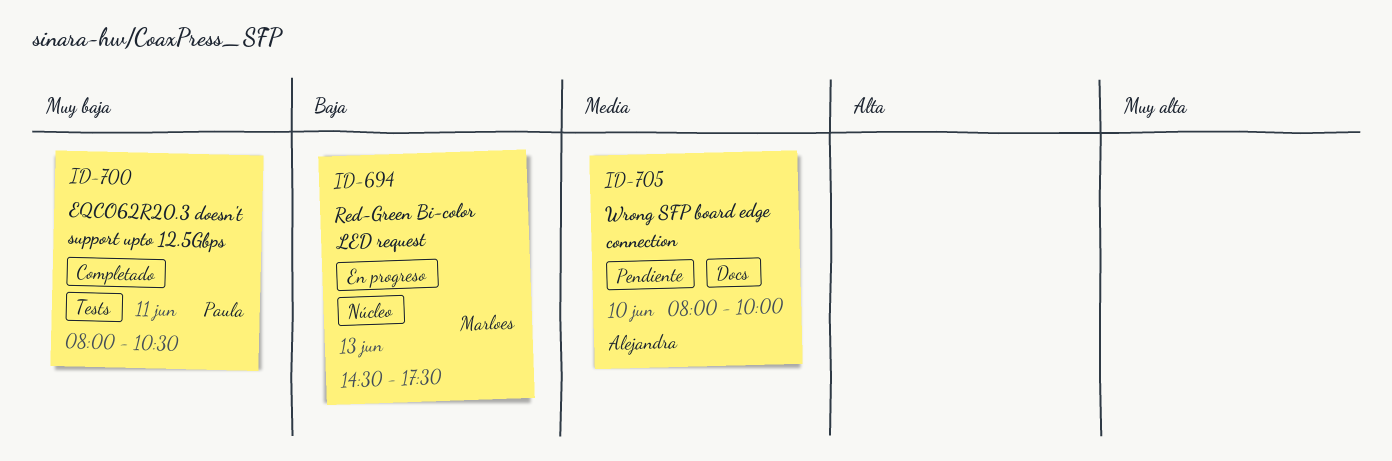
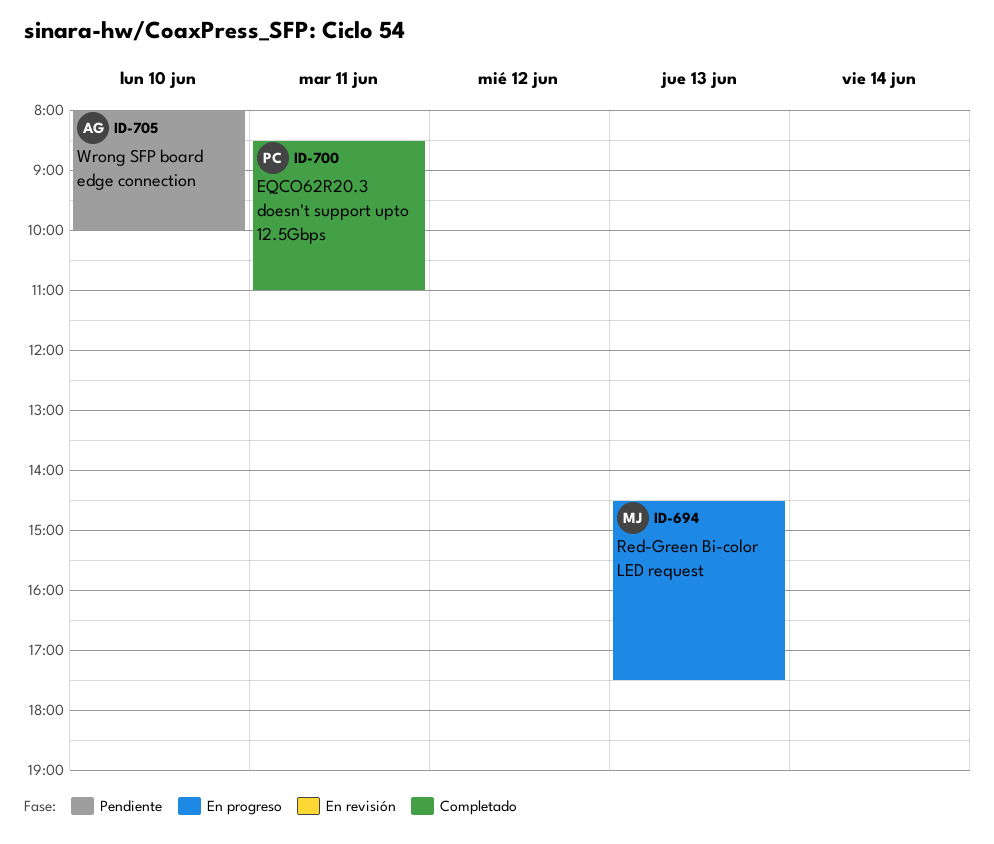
ID-700, begins: 08:00 -> 08:30
ID-700, ends: 10:30 -> 11:00

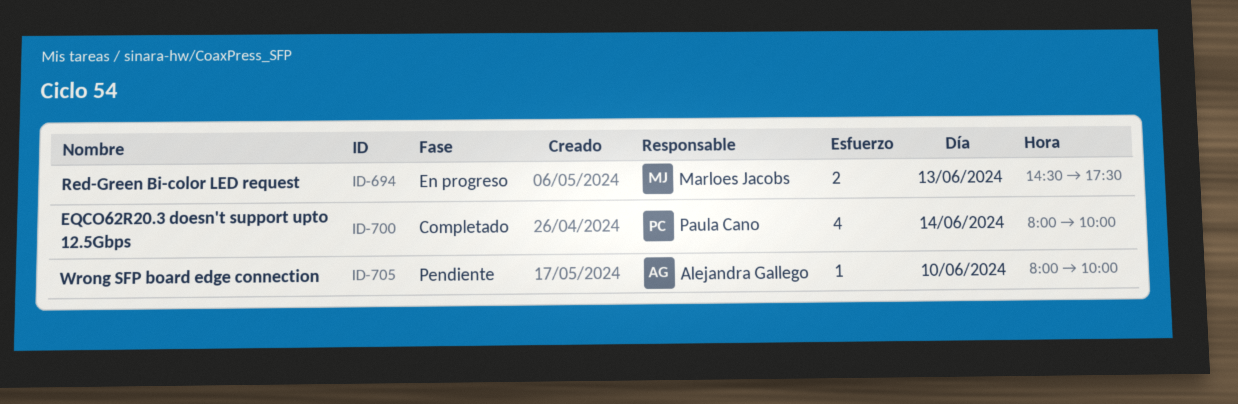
ID-700, day: Jun 11 -> Jun 14
ID-700, begins: 08:30 -> 08:00
ID-700, ends: 11:00 -> 10:00

